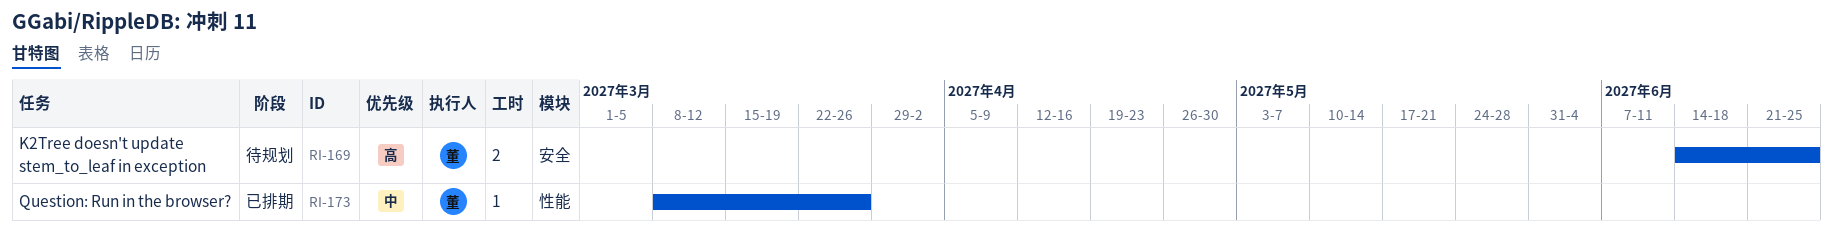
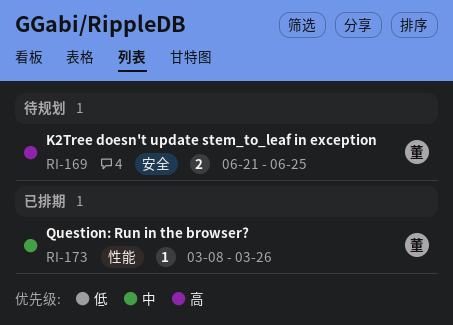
RI-169, start: Jun 14 -> Jun 21

